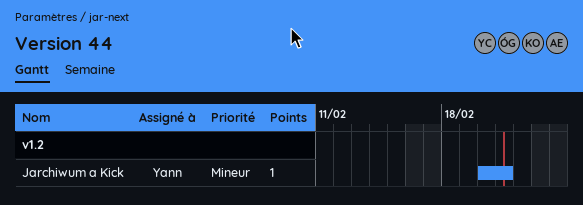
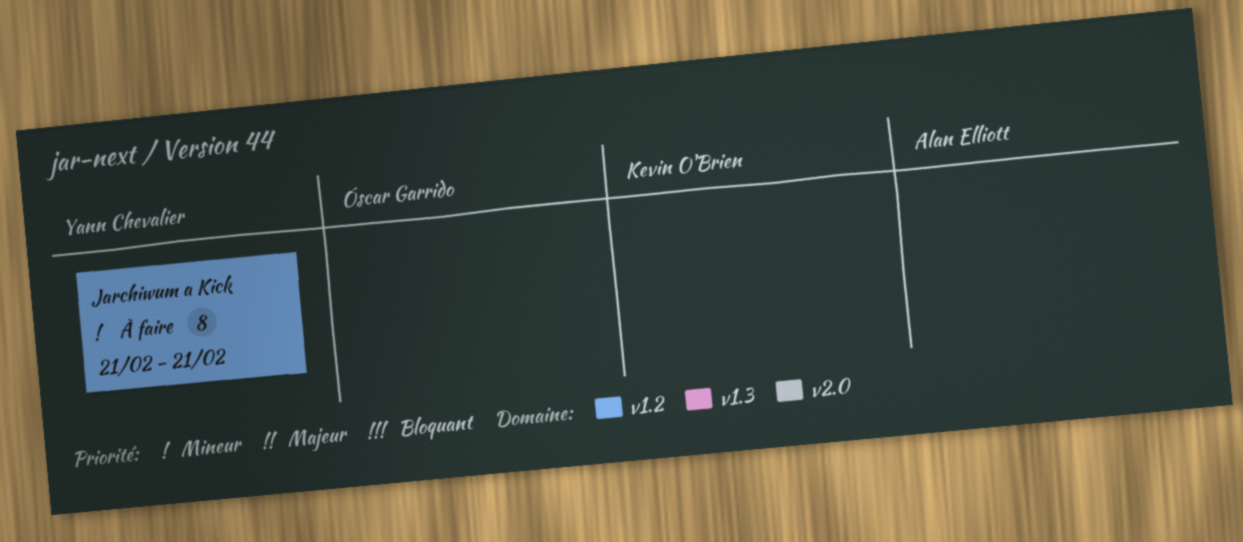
Jarchiwum a Kick, estimate: 1 -> 8
Jarchiwum a Kick, start: Feb 20 -> Feb 21

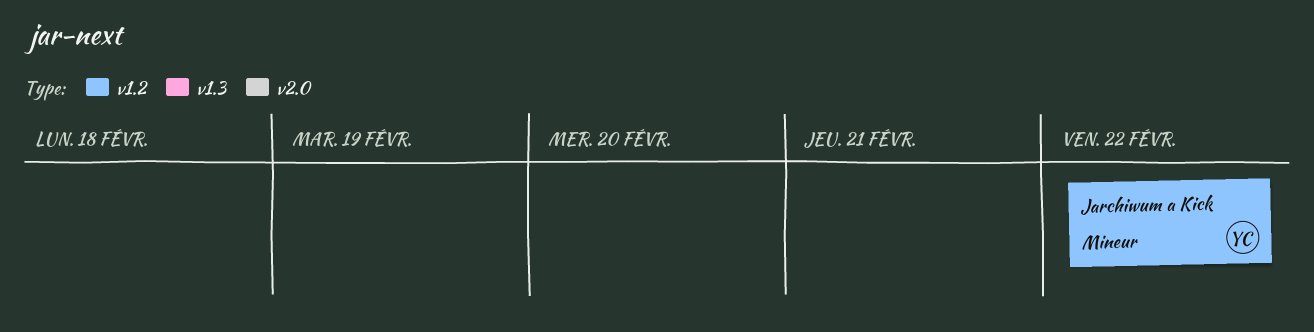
Jarchiwum a Kick, due: Feb 21 -> Feb 22

